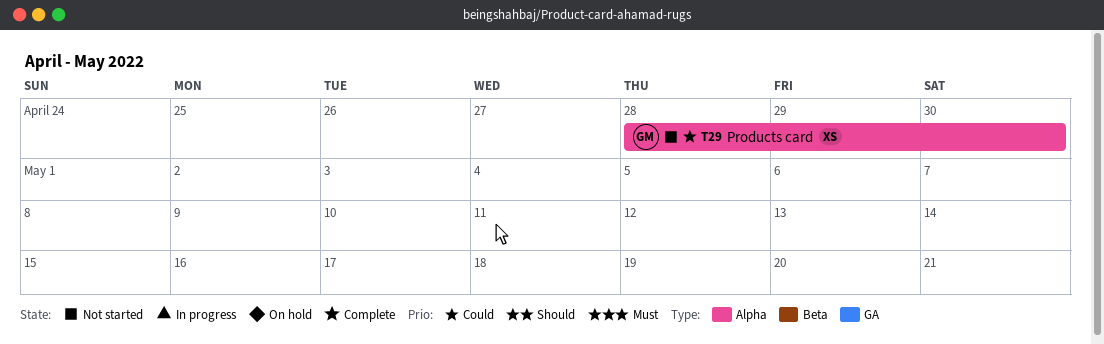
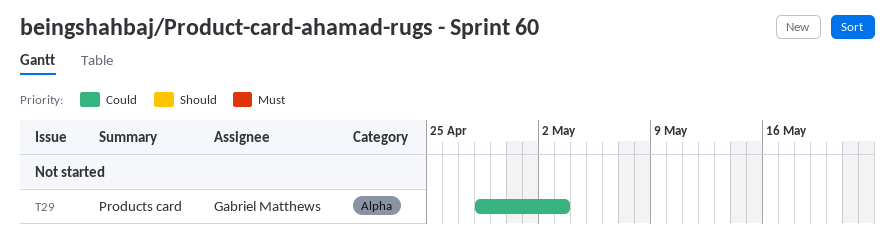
T29, due: Apr 30 -> May 3

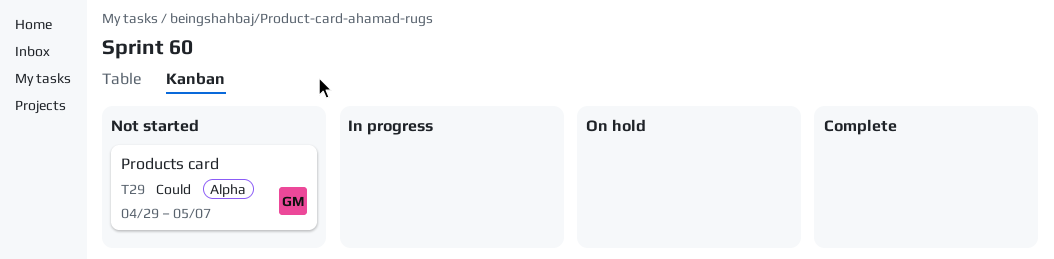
T29, start: Apr 28 -> Apr 29
T29, due: May 3 -> May 7

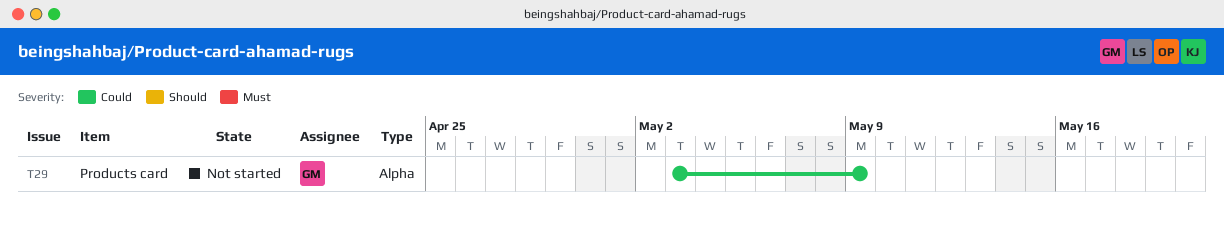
T29, start: Apr 29 -> May 3
T29, due: May 7 -> May 9

